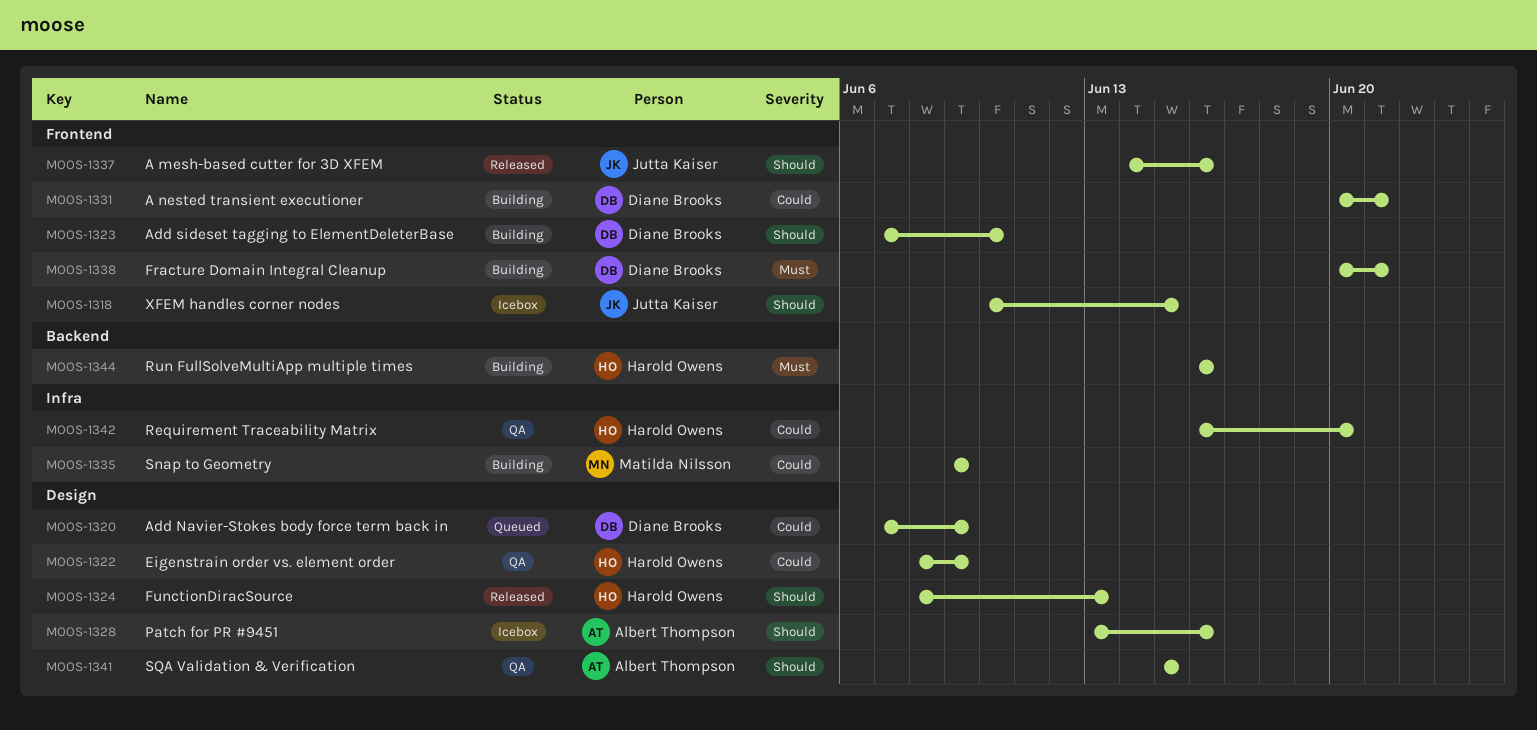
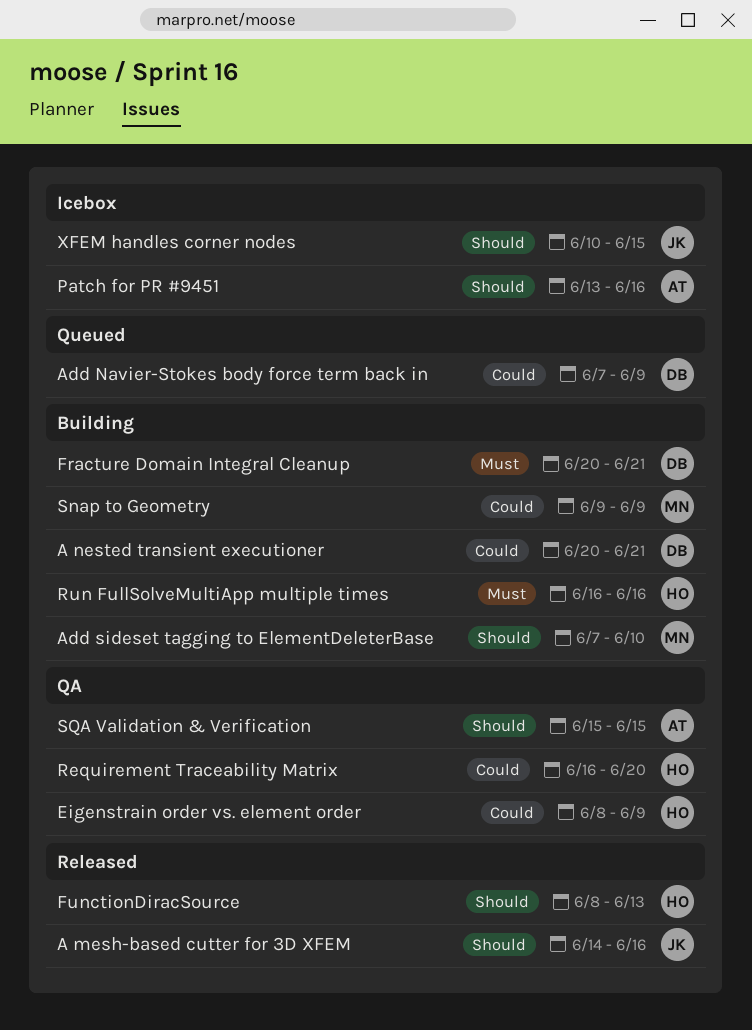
Add sideset tagging to ElementDeleterBase, owner: Diane Brooks -> Matilda Nilsson

